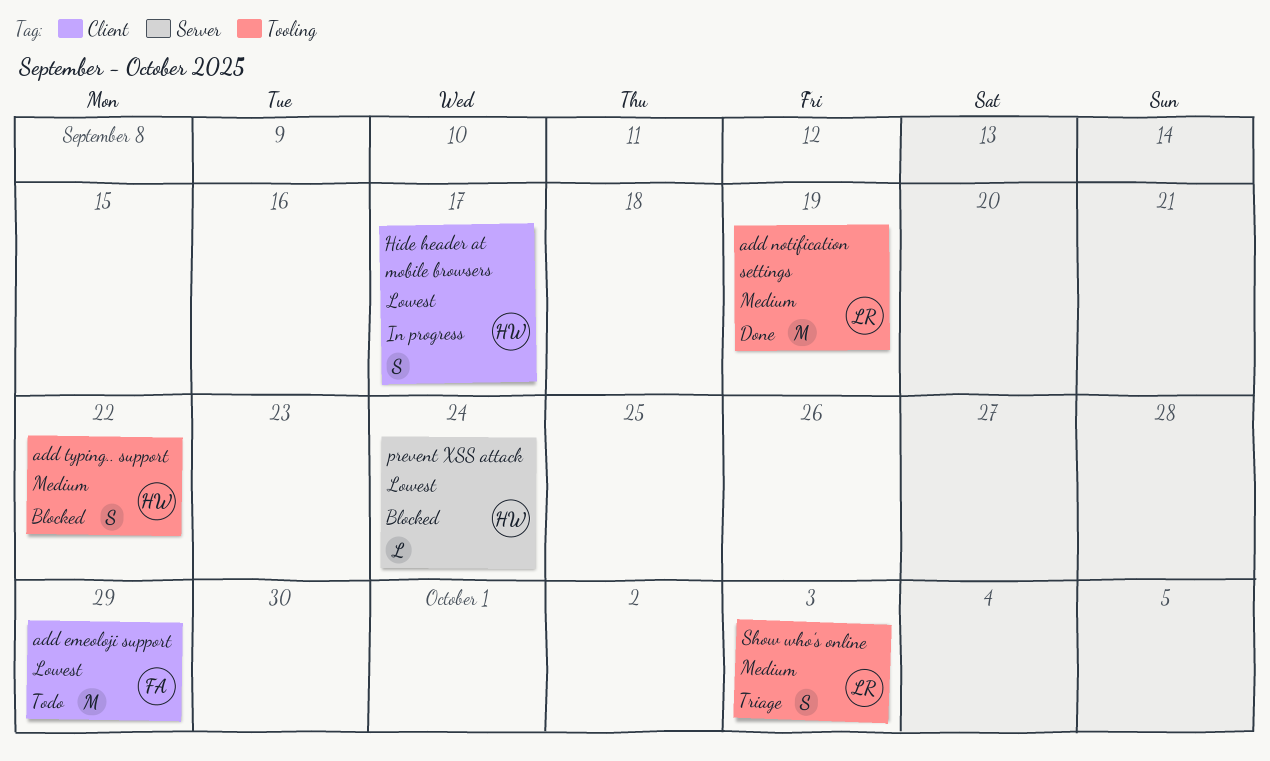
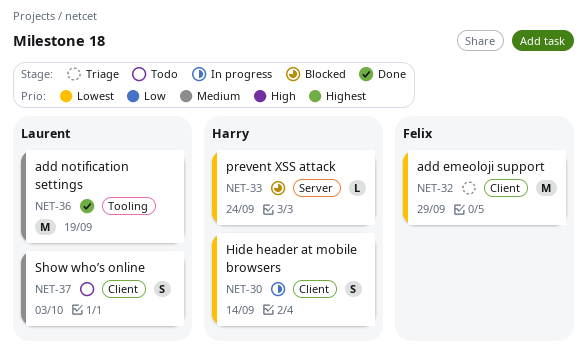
add emeoloji support, status: Todo -> Triage
add typing.. support: present -> none
Hide header at mobile browsers, due: Sep 17 -> Sep 14
Show who’s online, status: Triage -> Todo
Show who’s online, label: Tooling -> Client

